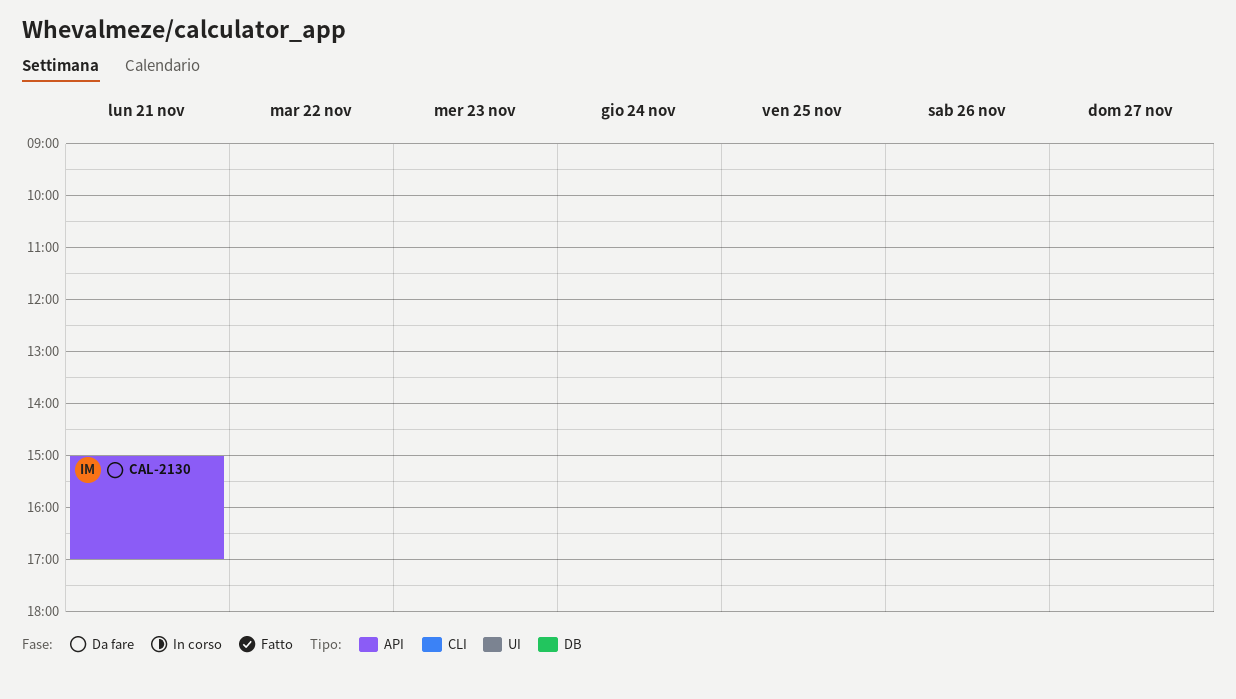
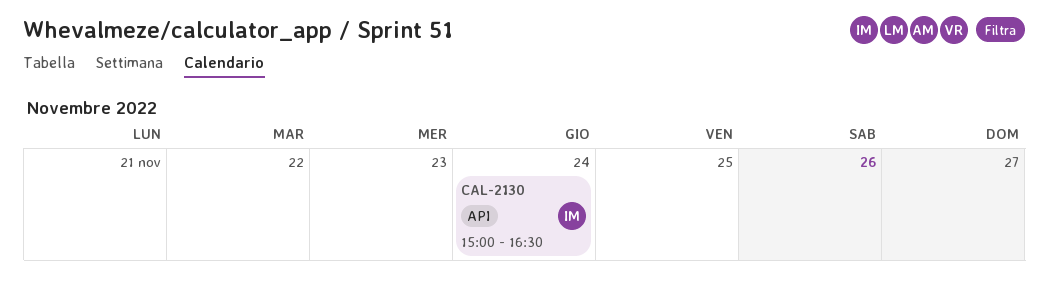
CAL-2130, day: Nov 21 -> Nov 24
CAL-2130, ends: 17:00 -> 16:30

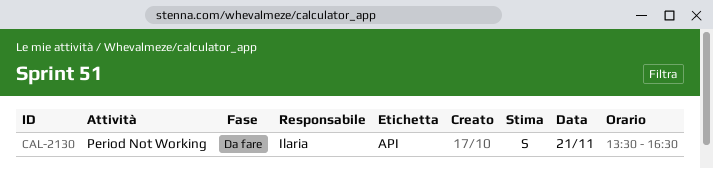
CAL-2130, day: Nov 24 -> Nov 21
CAL-2130, begins: 15:00 -> 13:30

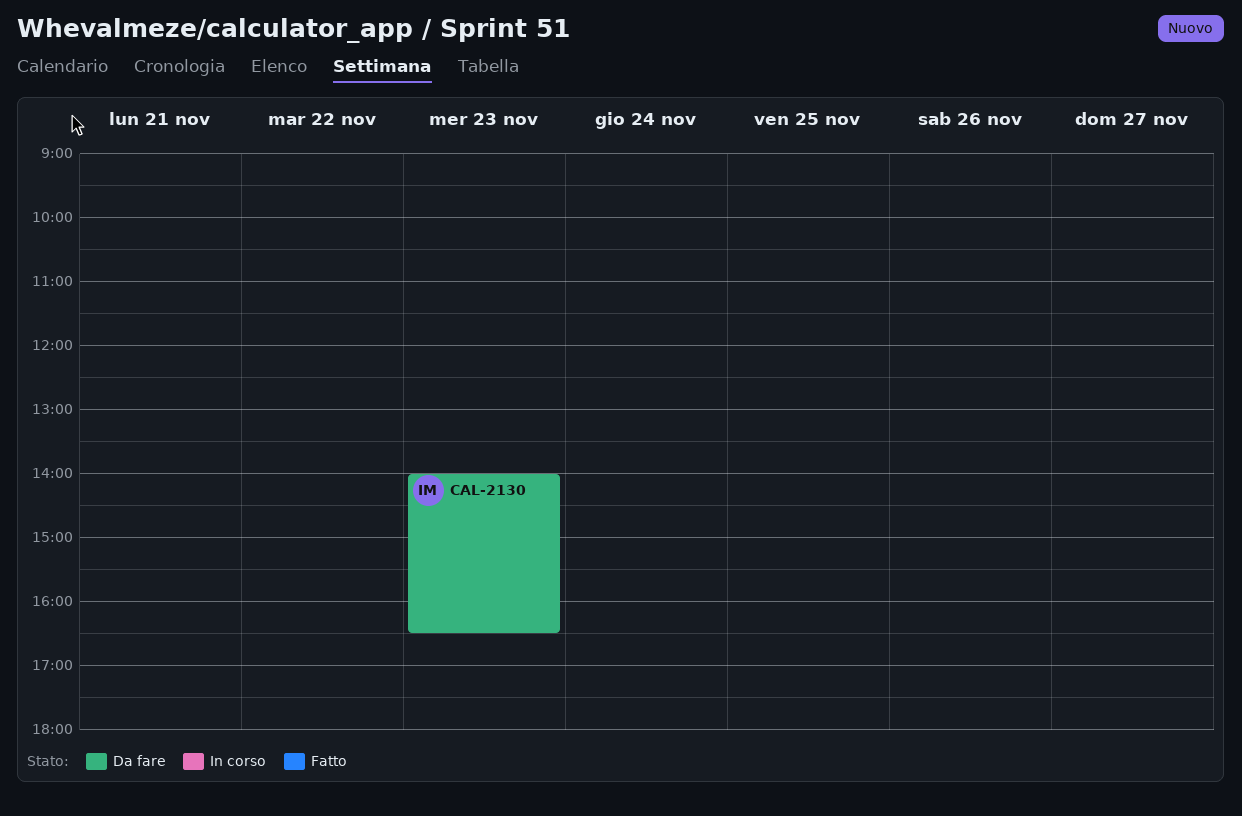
CAL-2130, day: Nov 21 -> Nov 23
CAL-2130, begins: 13:30 -> 14:00

